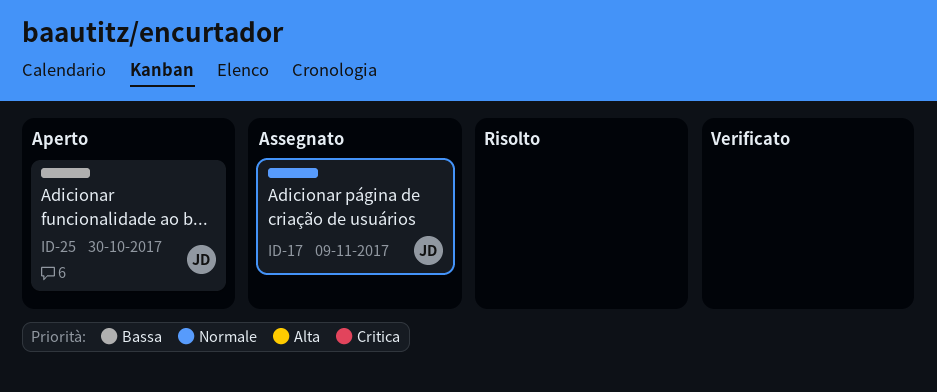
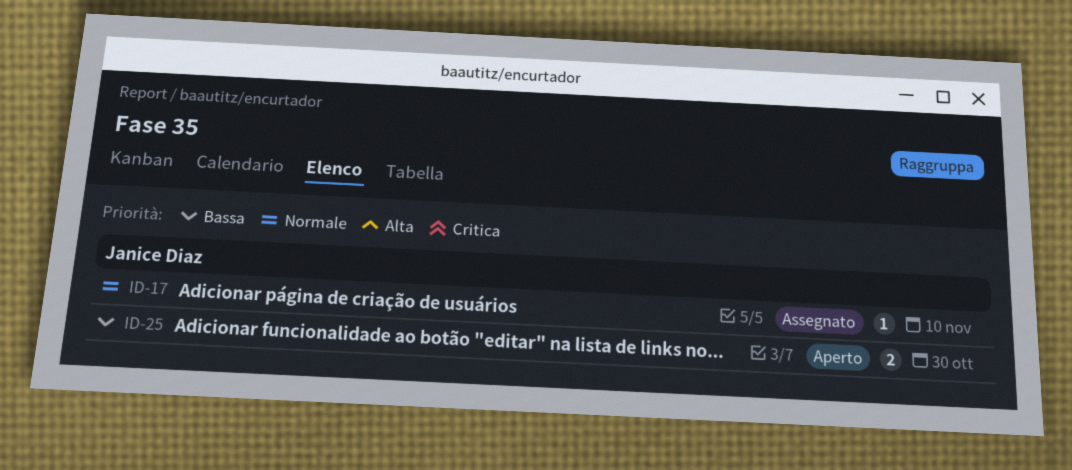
ID-17, due: Nov 9 -> Nov 10

